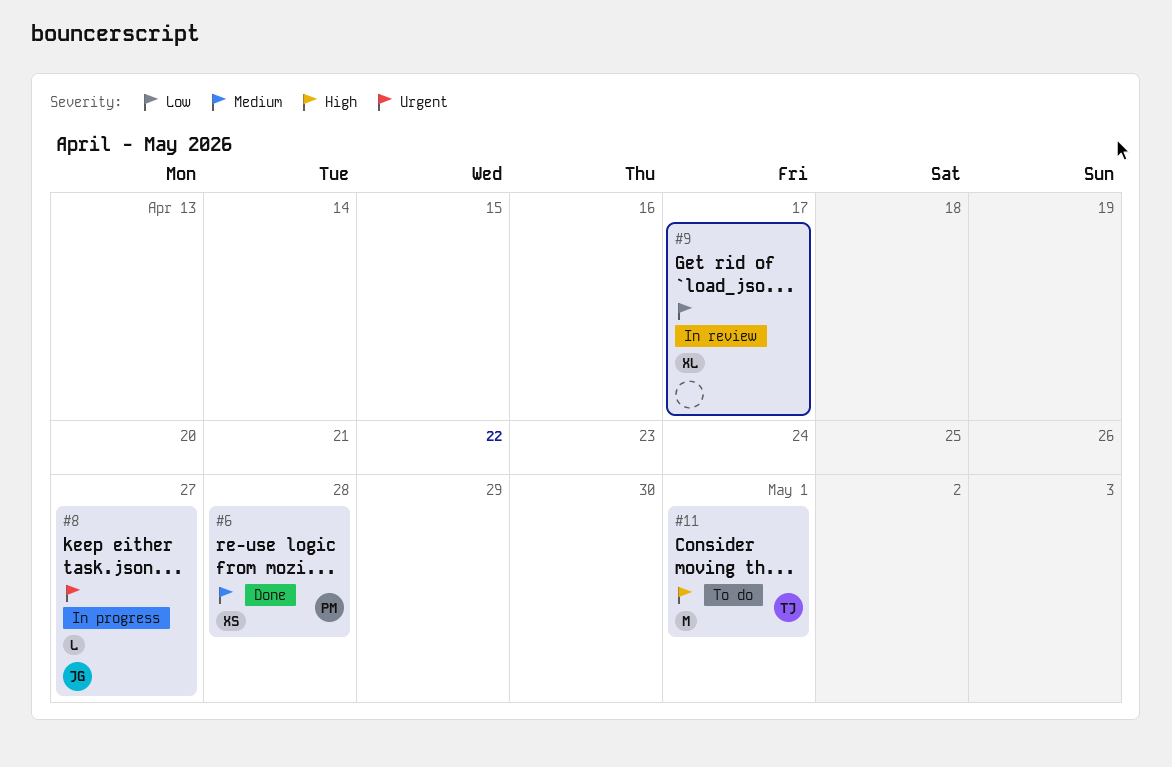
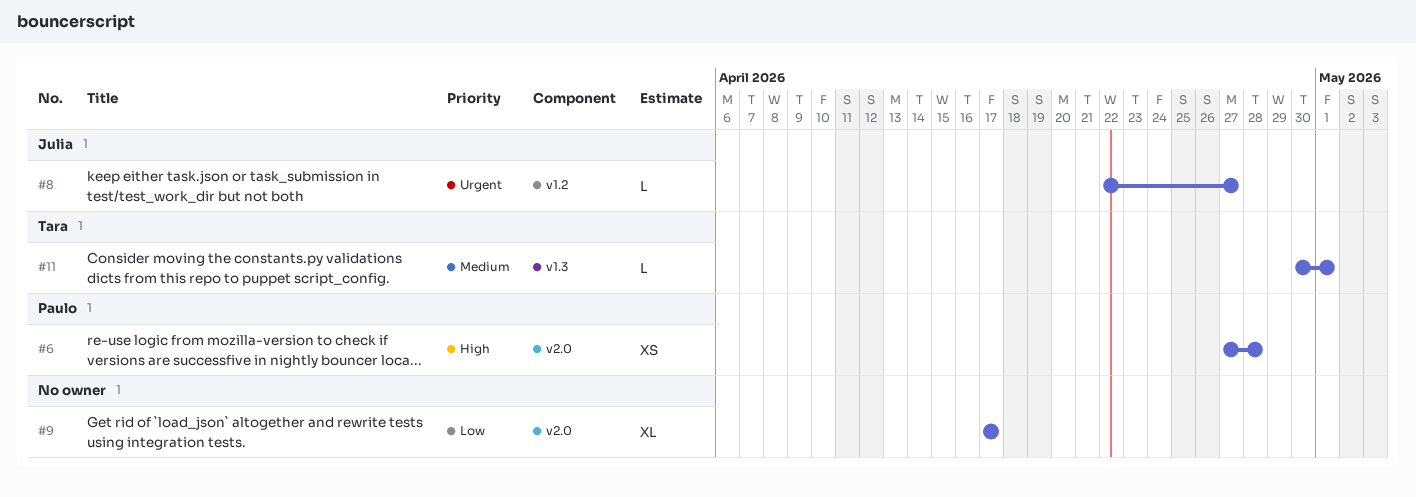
#6, priority: Medium -> High
#11, priority: High -> Medium
#11, estimate: M -> L

